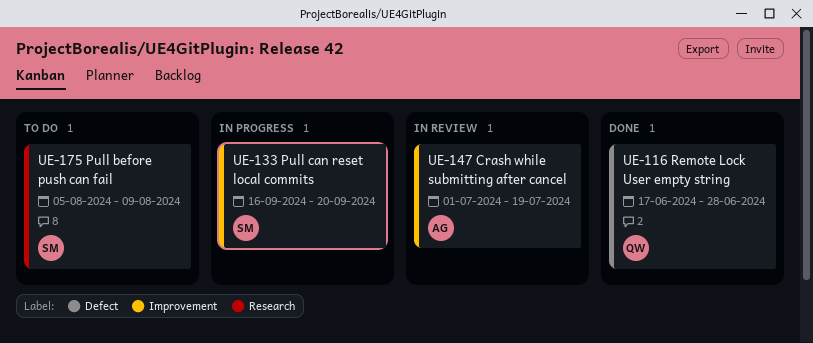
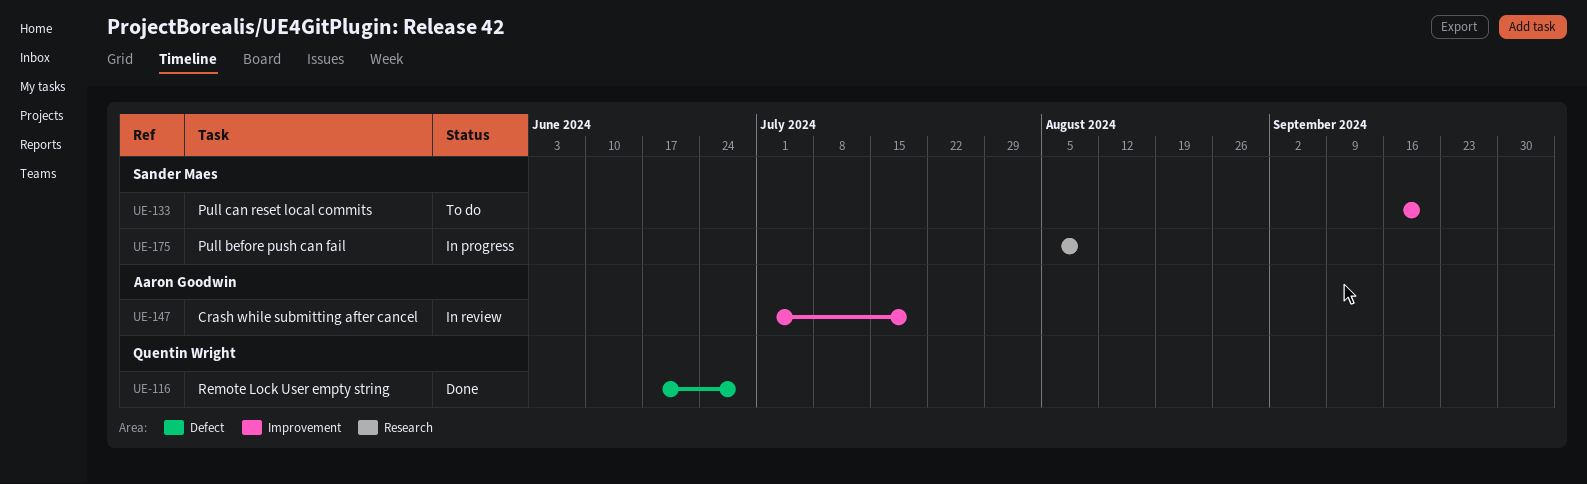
UE-133, status: In progress -> To do
UE-175, status: To do -> In progress

